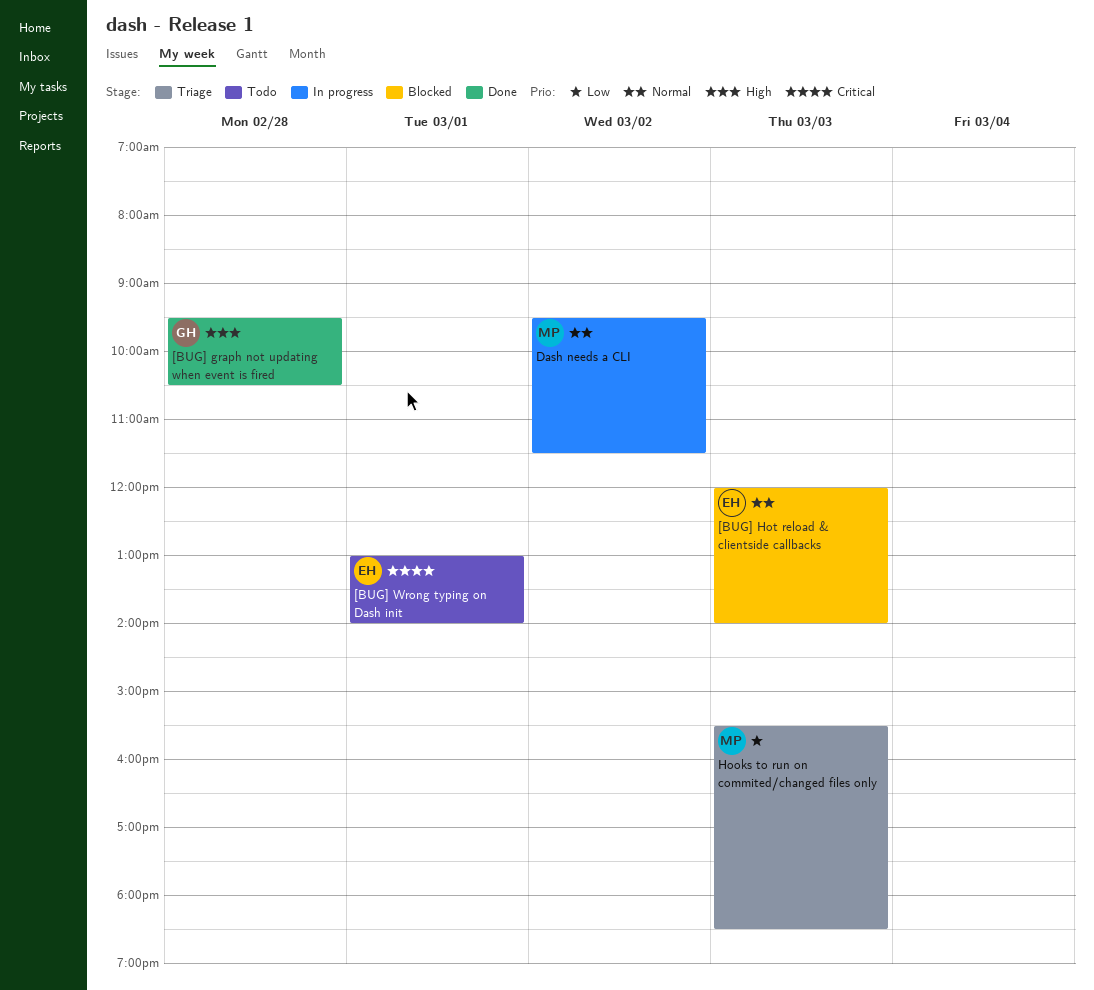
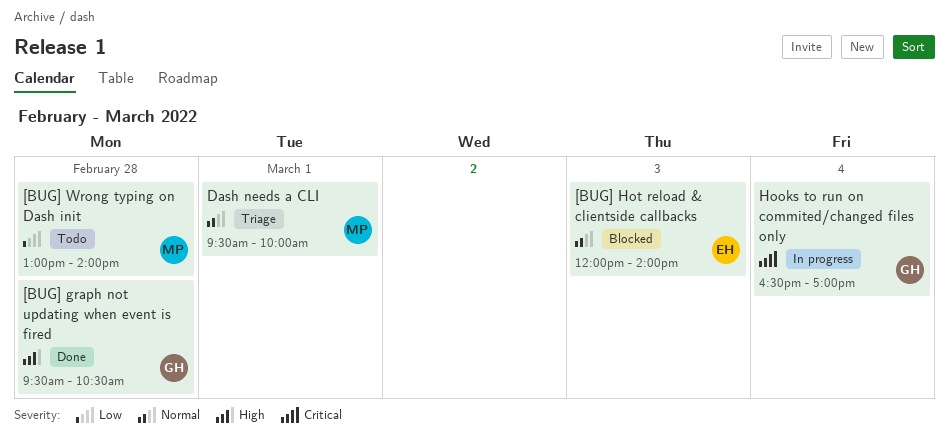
[BUG] Wrong typing on Dash init, owner: EH -> MP
[BUG] Wrong typing on Dash init, priority: Critical -> Low
[BUG] Wrong typing on Dash init, day: Mar 1 -> Feb 28
Dash needs a CLI, status: In progress -> Triage
Dash needs a CLI, day: Mar 2 -> Mar 1
Dash needs a CLI, ends: 11:30 -> 10:00
Hooks to run on commited/changed files only, status: Triage -> In progress
Hooks to run on commited/changed files only, owner: MP -> GH
Hooks to run on commited/changed files only, priority: Low -> Critical
Hooks to run on commited/changed files only, day: Mar 3 -> Mar 4
Hooks to run on commited/changed files only, begins: 15:30 -> 16:30
Hooks to run on commited/changed files only, ends: 18:30 -> 17:00

